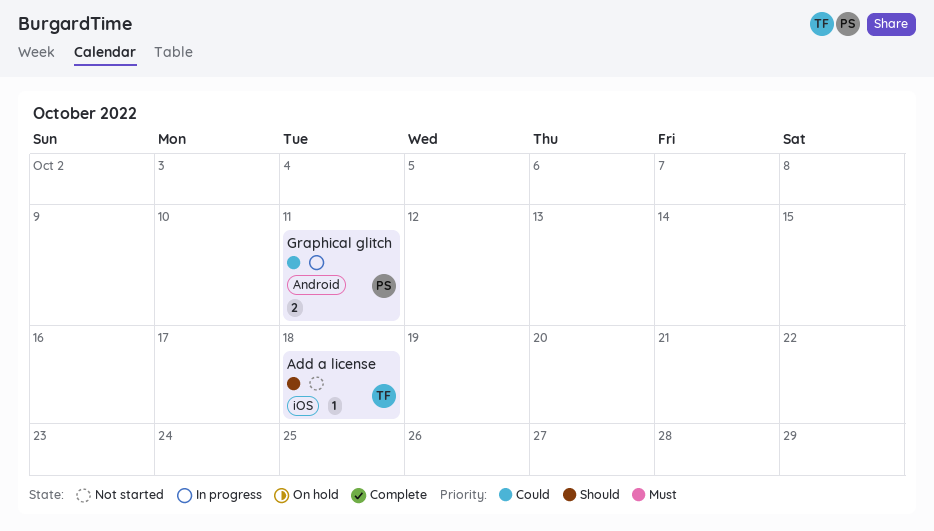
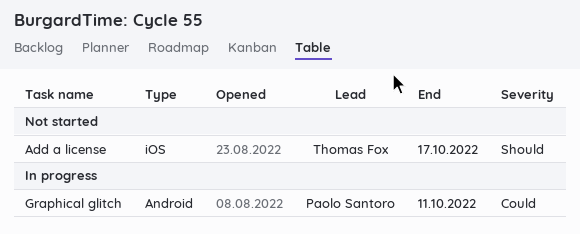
Add a license, due: Oct 18 -> Oct 17

